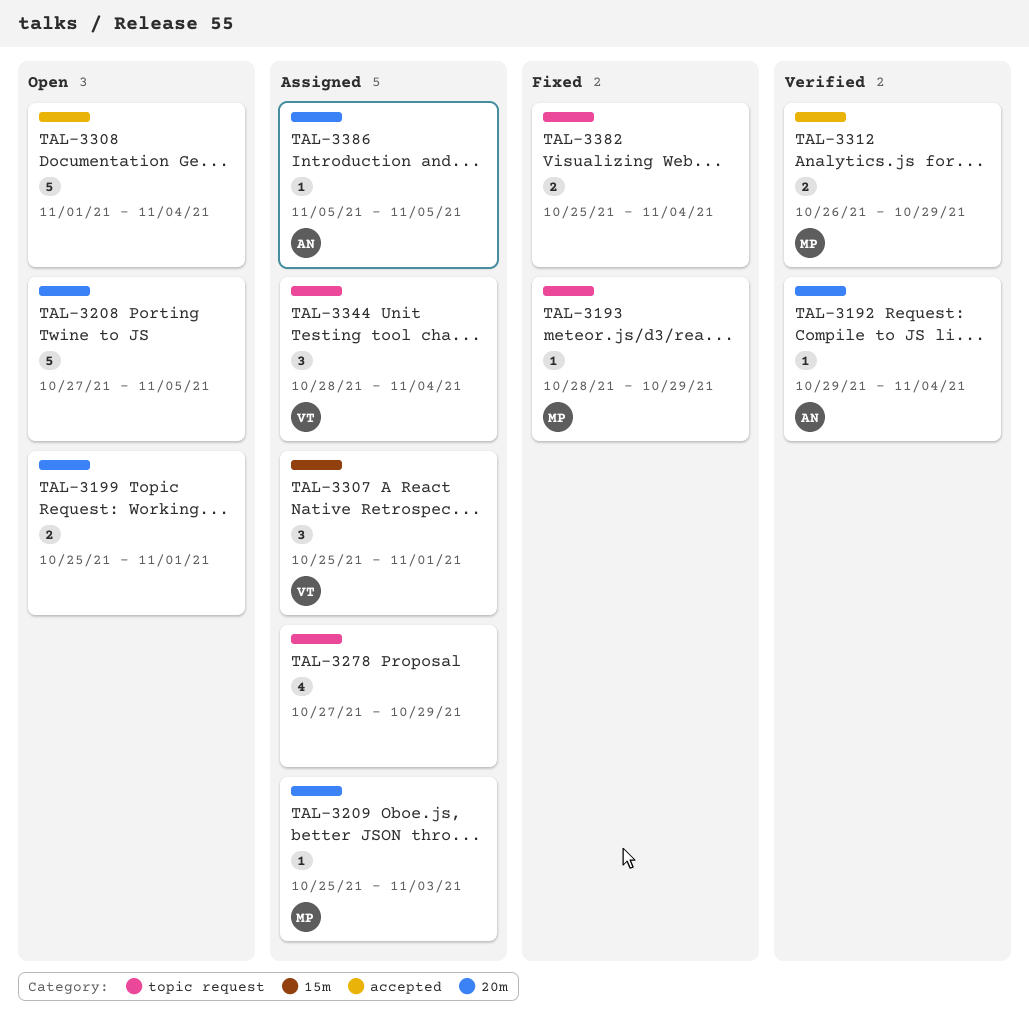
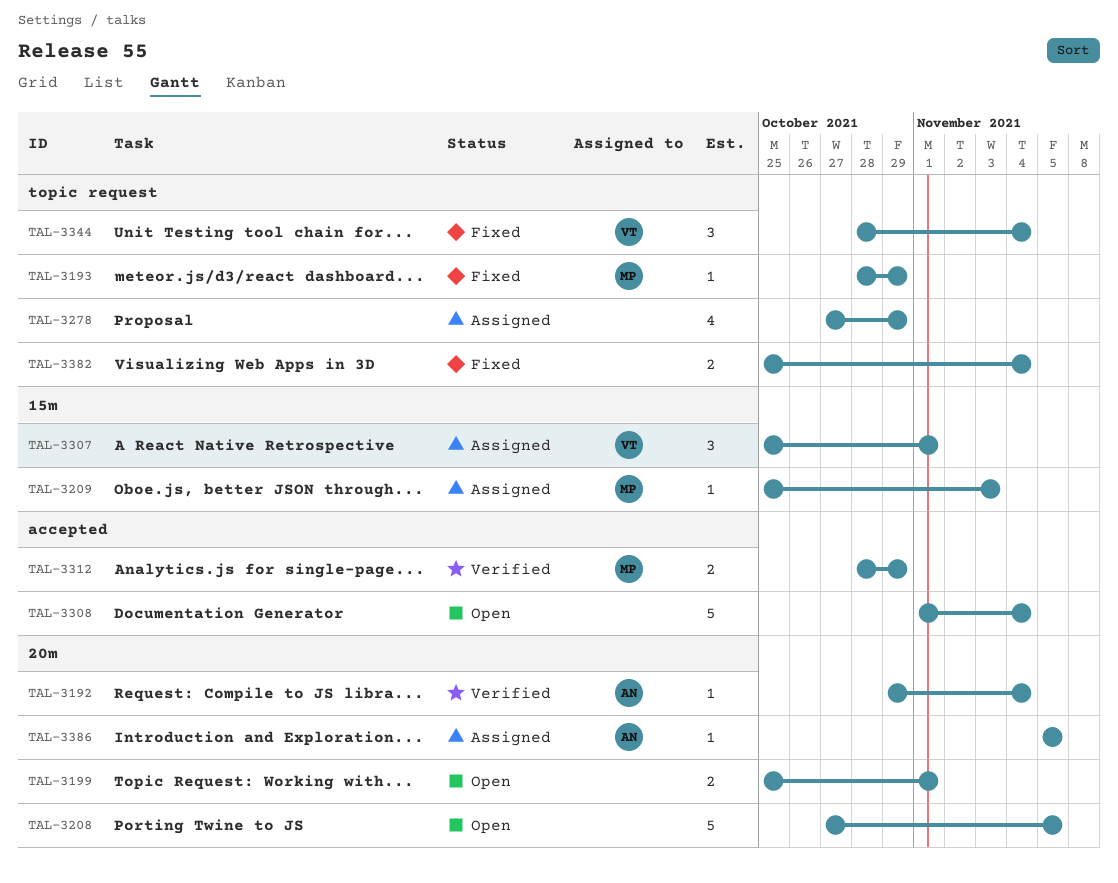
TAL-3209, label: 20m -> 15m
TAL-3312, start: Oct 26 -> Oct 28
TAL-3344, status: Assigned -> Fixed

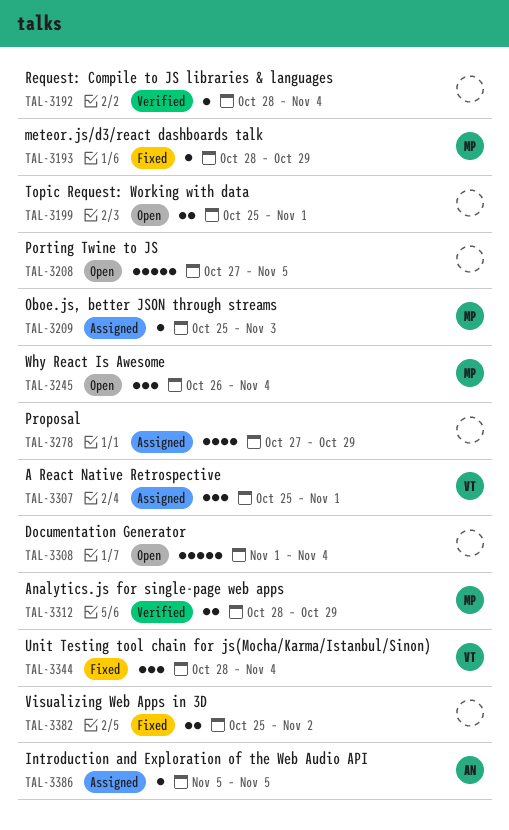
TAL-3192, owner: AN -> none
TAL-3192, start: Oct 29 -> Oct 28
TAL-3245: none -> present
TAL-3382, due: Nov 4 -> Nov 2

